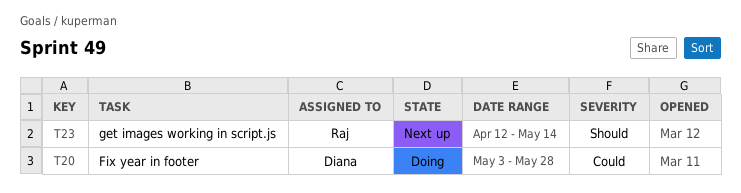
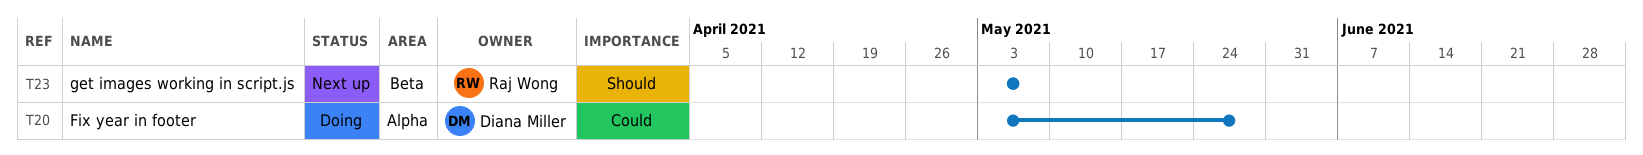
T23, start: Apr 12 -> May 3
T23, due: May 14 -> May 7

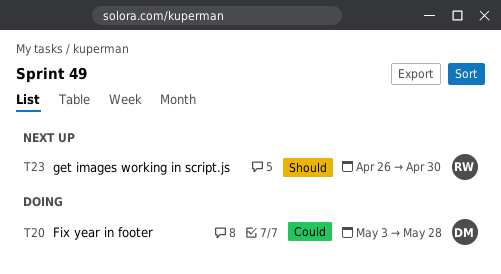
T23, start: May 3 -> Apr 26
T23, due: May 7 -> Apr 30

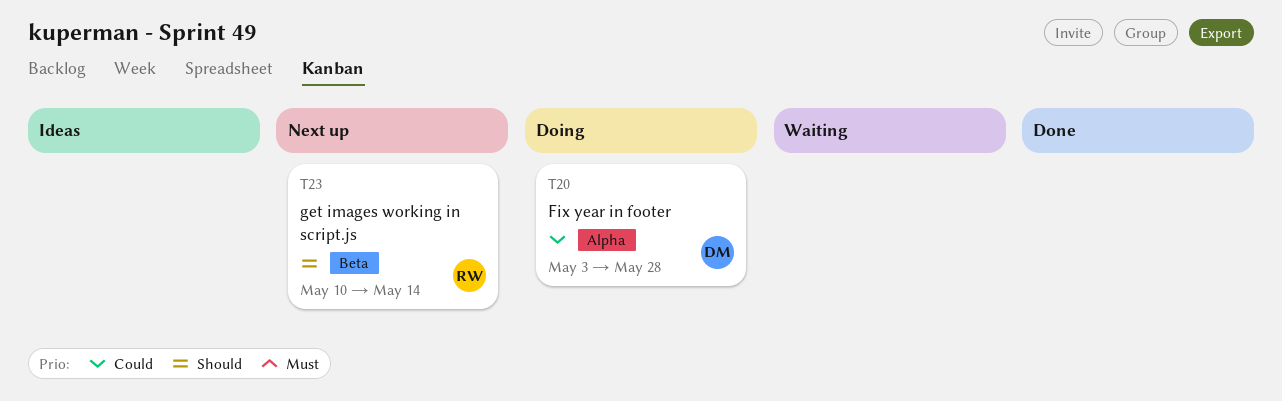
T23, start: Apr 26 -> May 10
T23, due: Apr 30 -> May 14

